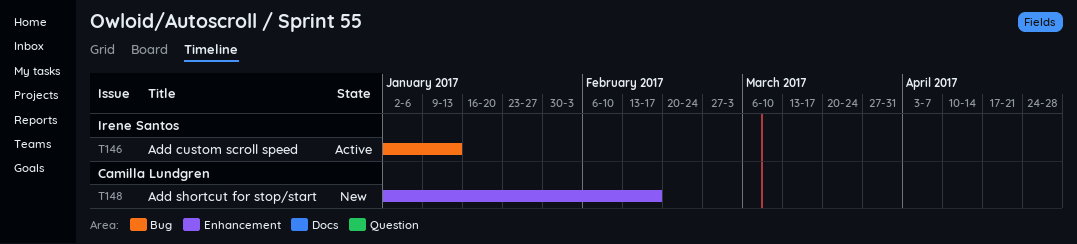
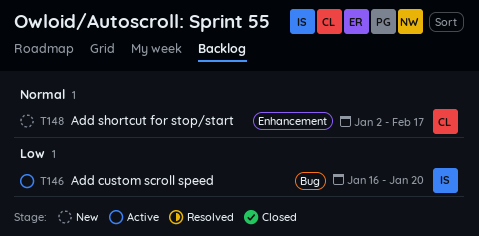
T146, start: Jan 2 -> Jan 16
T146, due: Jan 13 -> Jan 20

